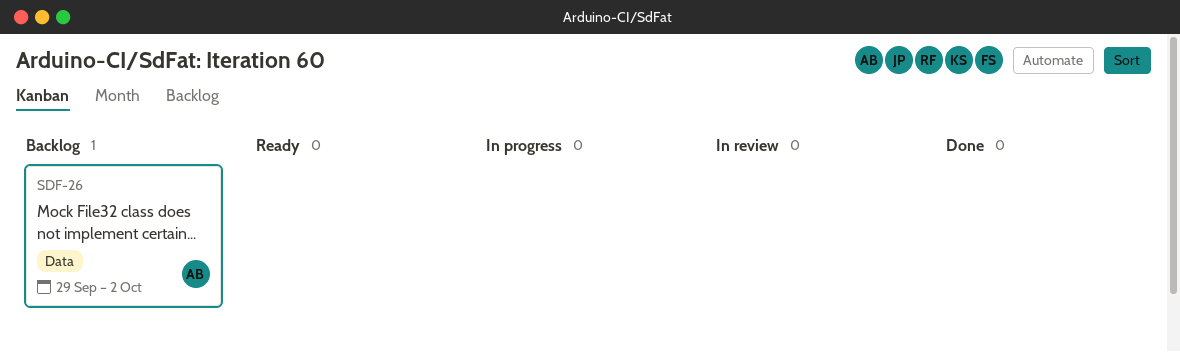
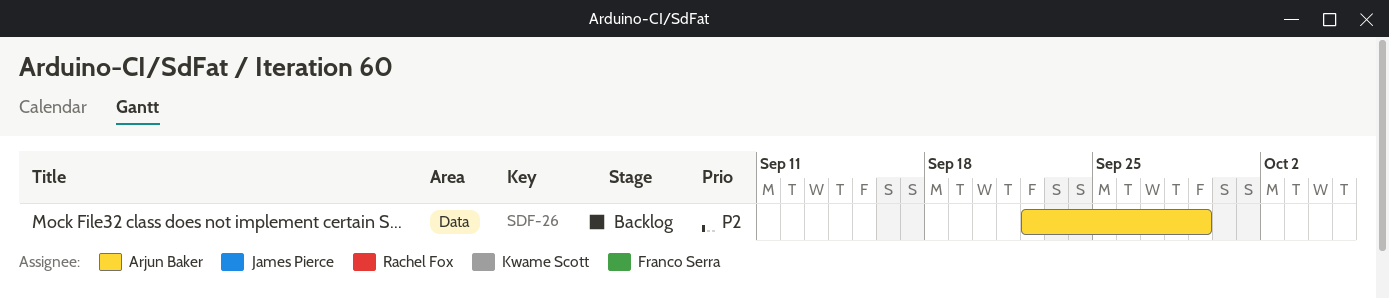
SDF-26, start: Sep 29 -> Sep 22
SDF-26, due: Oct 2 -> Sep 29

